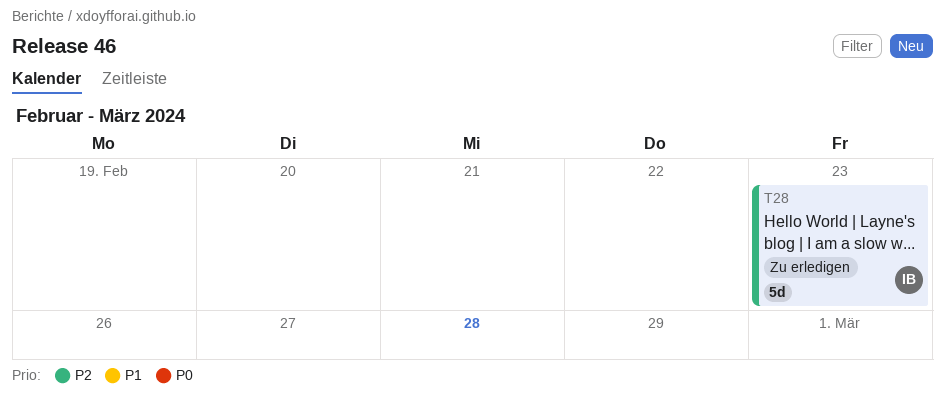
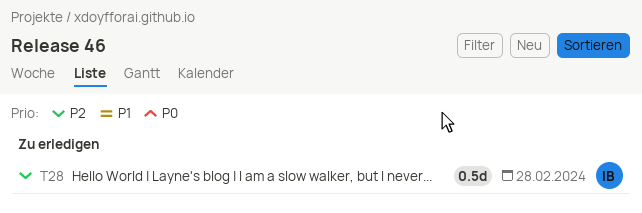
T28, estimate: 5d -> 0.5d
T28, due: Feb 23 -> Feb 28

